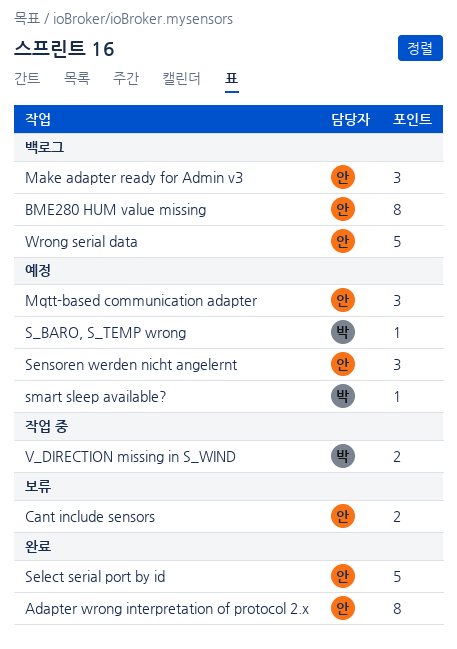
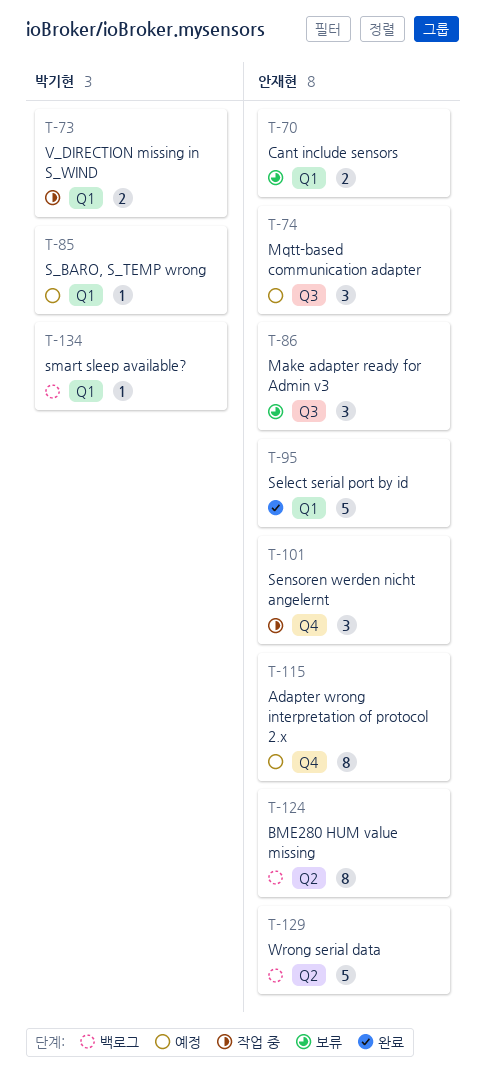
Adapter wrong interpretation of protocol 2.x, status: 완료 -> 예정
Make adapter ready for Admin v3, status: 백로그 -> 보류
Sensoren werden nicht angelernt, status: 예정 -> 작업 중
smart sleep available?, status: 예정 -> 백로그

